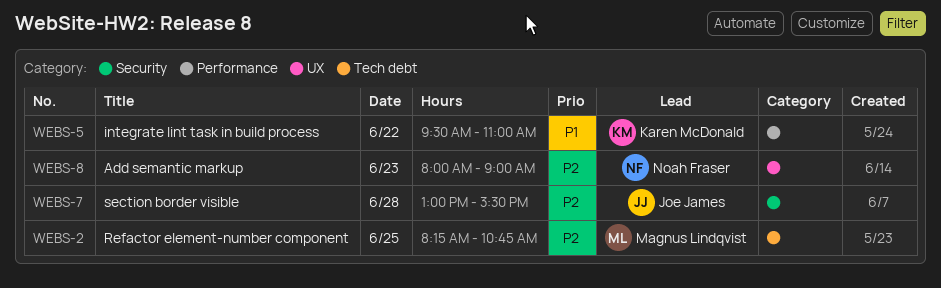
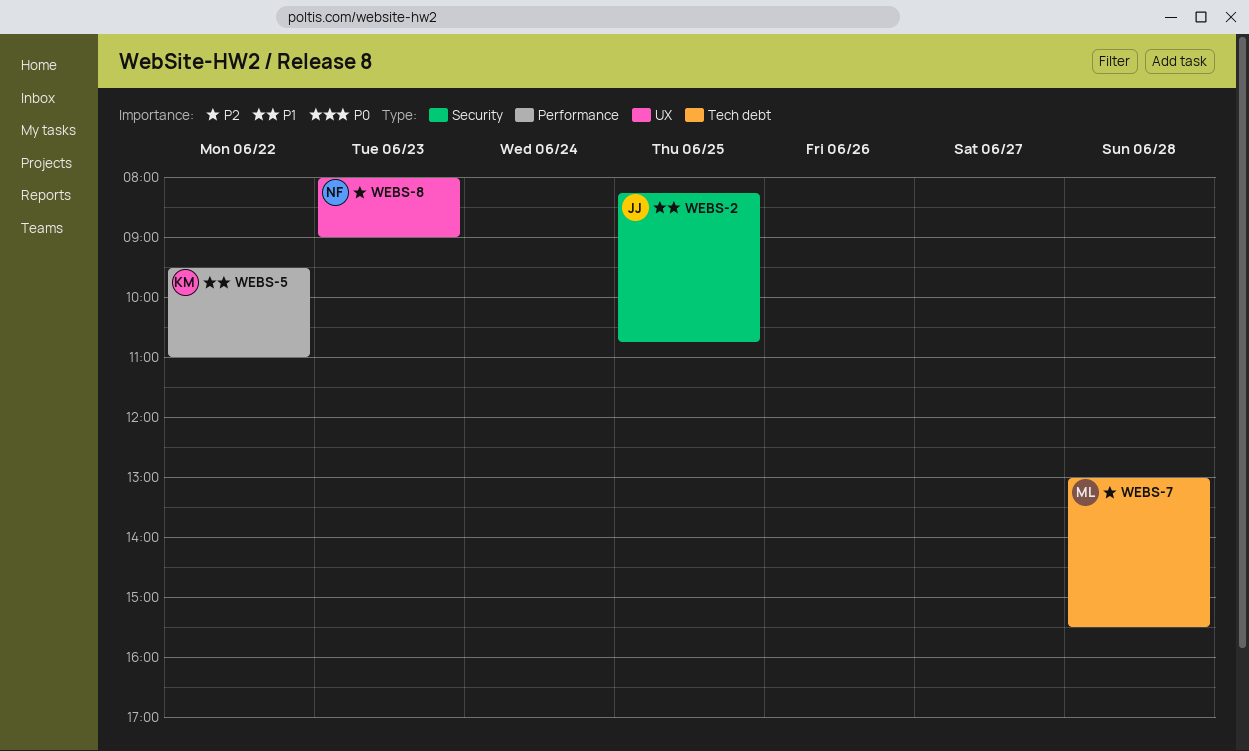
WEBS-2, owner: Magnus Lindqvist -> Joe James
WEBS-2, priority: P2 -> P1
WEBS-2, label: Tech debt -> Security
WEBS-7, owner: Joe James -> Magnus Lindqvist
WEBS-7, label: Security -> Tech debt

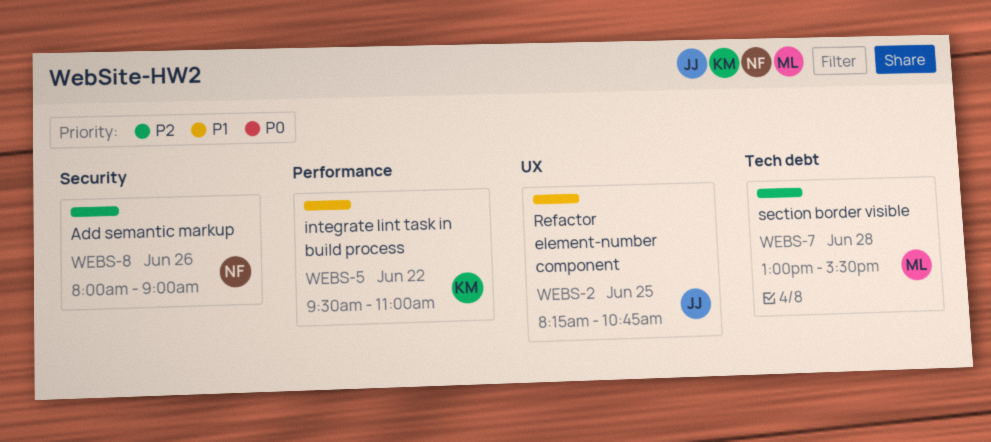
WEBS-2, label: Security -> UX
WEBS-8, label: UX -> Security
WEBS-8, day: Jun 23 -> Jun 26

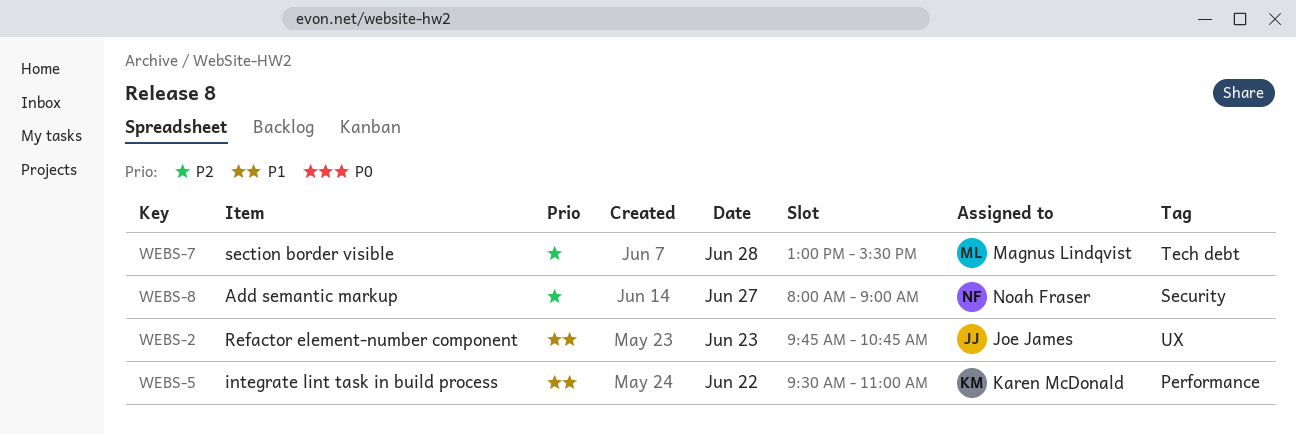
WEBS-2, day: Jun 25 -> Jun 23
WEBS-2, begins: 08:15 -> 09:45
WEBS-8, day: Jun 26 -> Jun 27

